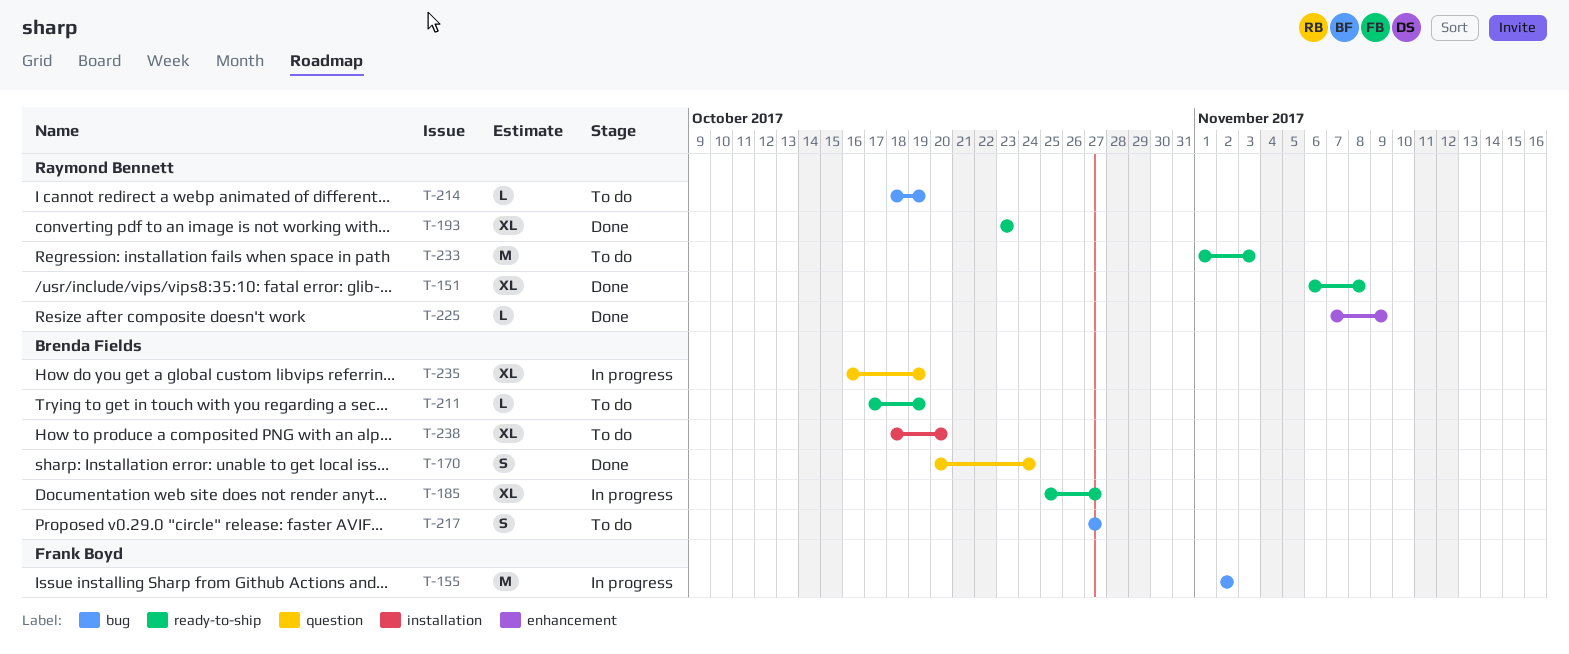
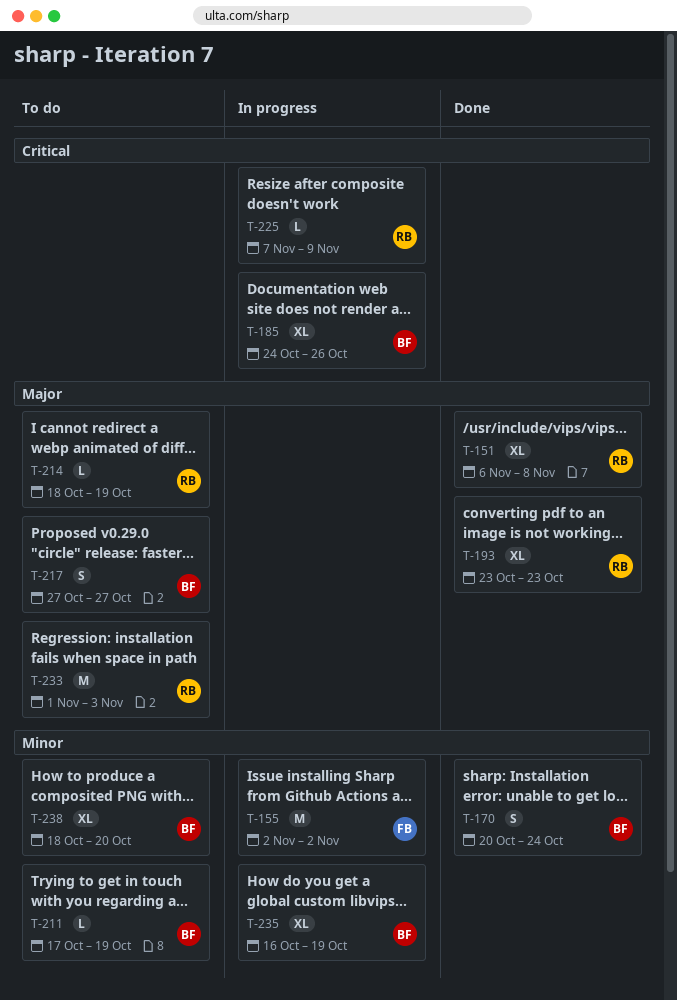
T-185, start: Oct 25 -> Oct 24
T-185, due: Oct 27 -> Oct 26
T-225, status: Done -> In progress

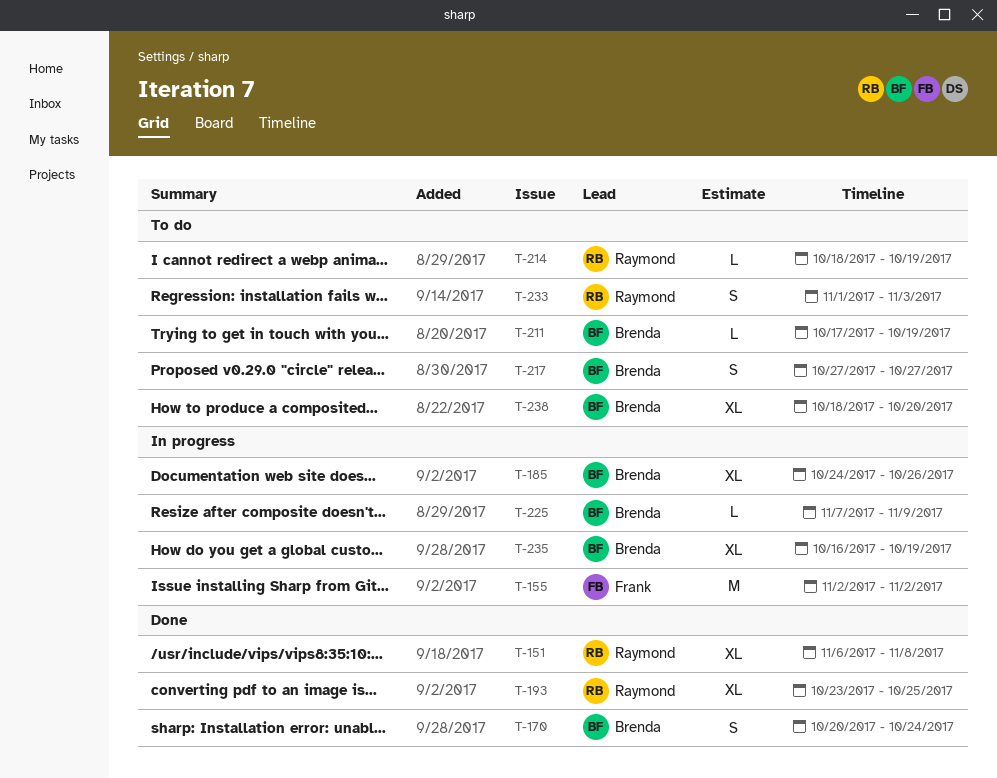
T-193, due: Oct 23 -> Oct 25
T-225, owner: Raymond -> Brenda
T-233, estimate: M -> S

